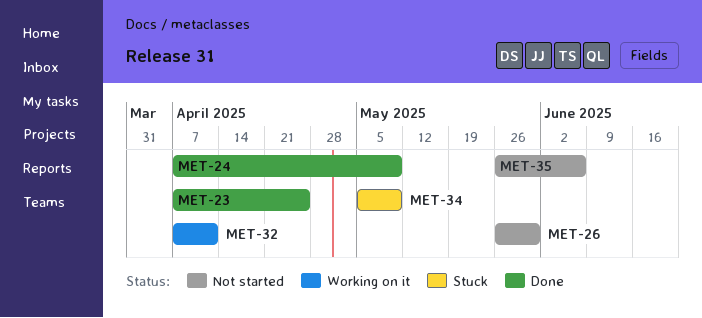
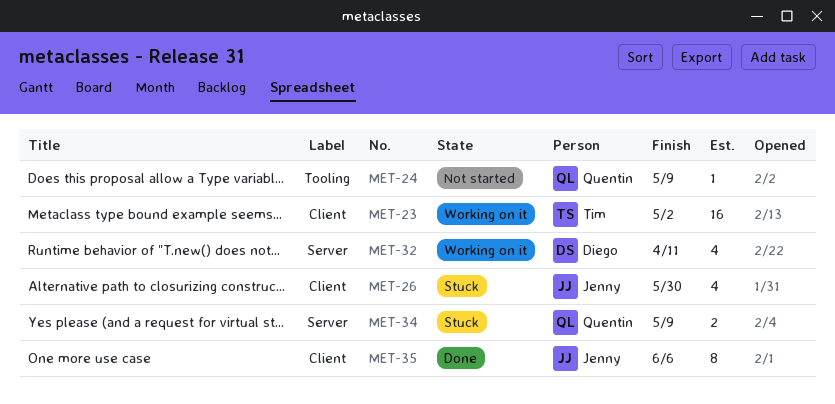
MET-23, status: Done -> Working on it
MET-23, due: Apr 25 -> May 2
MET-24, status: Done -> Not started
MET-26, status: Not started -> Stuck
MET-35, status: Not started -> Done

